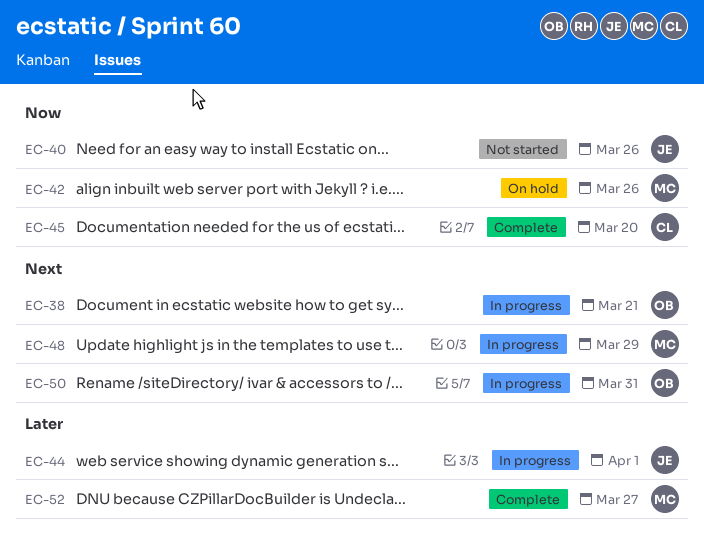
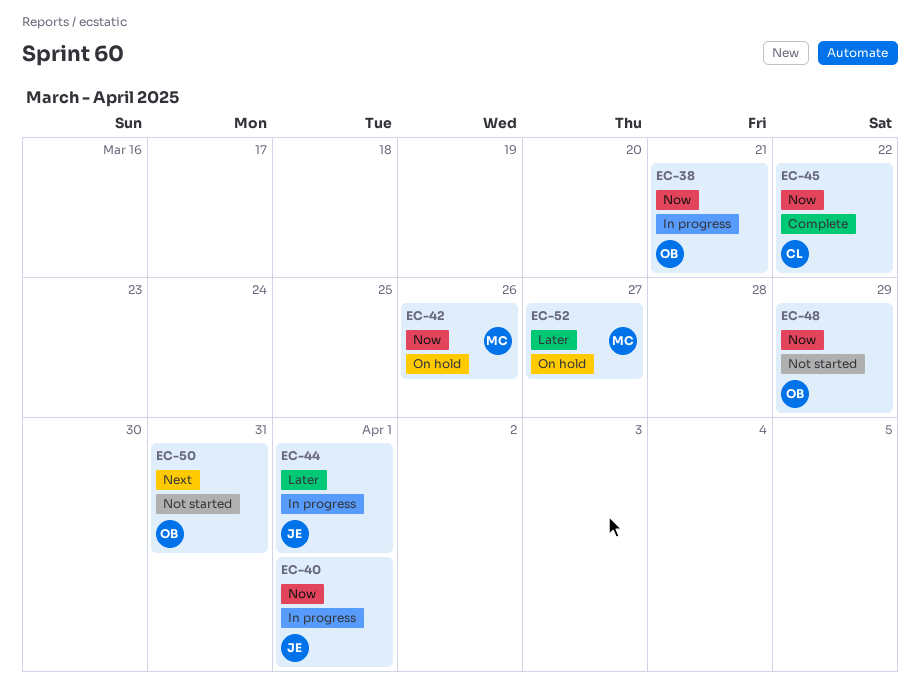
EC-38, priority: Next -> Now
EC-40, status: Not started -> In progress
EC-40, due: Mar 26 -> Apr 1
EC-45, due: Mar 20 -> Mar 22
EC-48, status: In progress -> Not started
EC-48, owner: MC -> OB
EC-48, priority: Next -> Now
EC-50, status: In progress -> Not started
EC-52, status: Complete -> On hold

